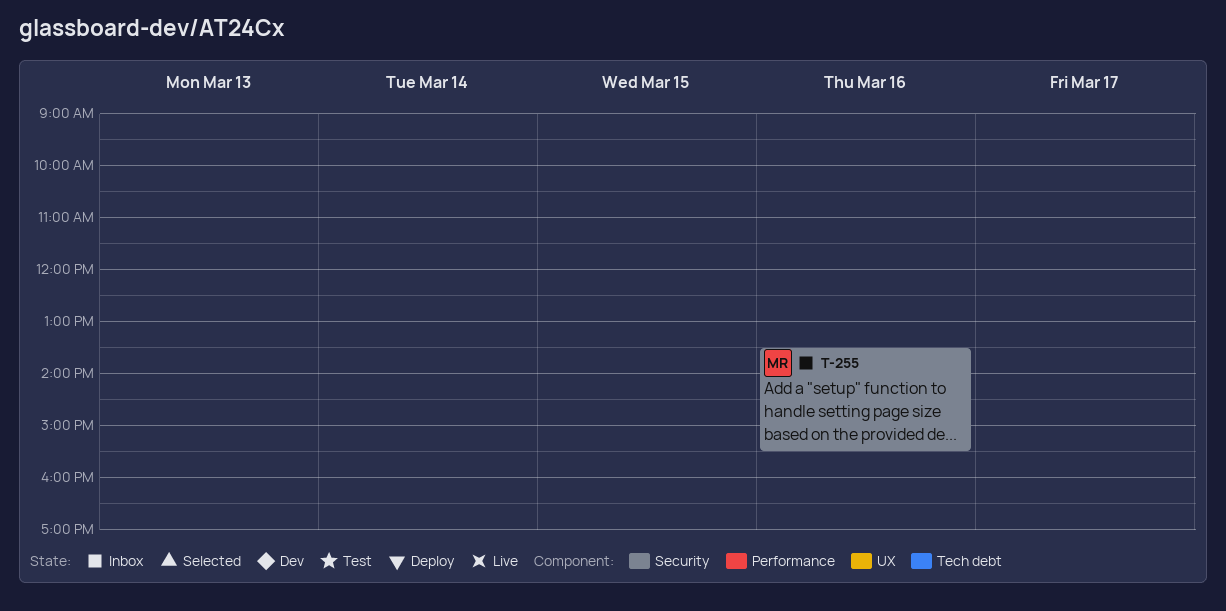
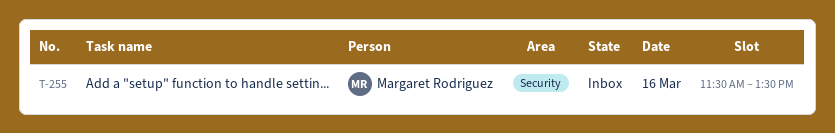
T-255, begins: 13:30 -> 11:30
T-255, ends: 15:30 -> 13:30

